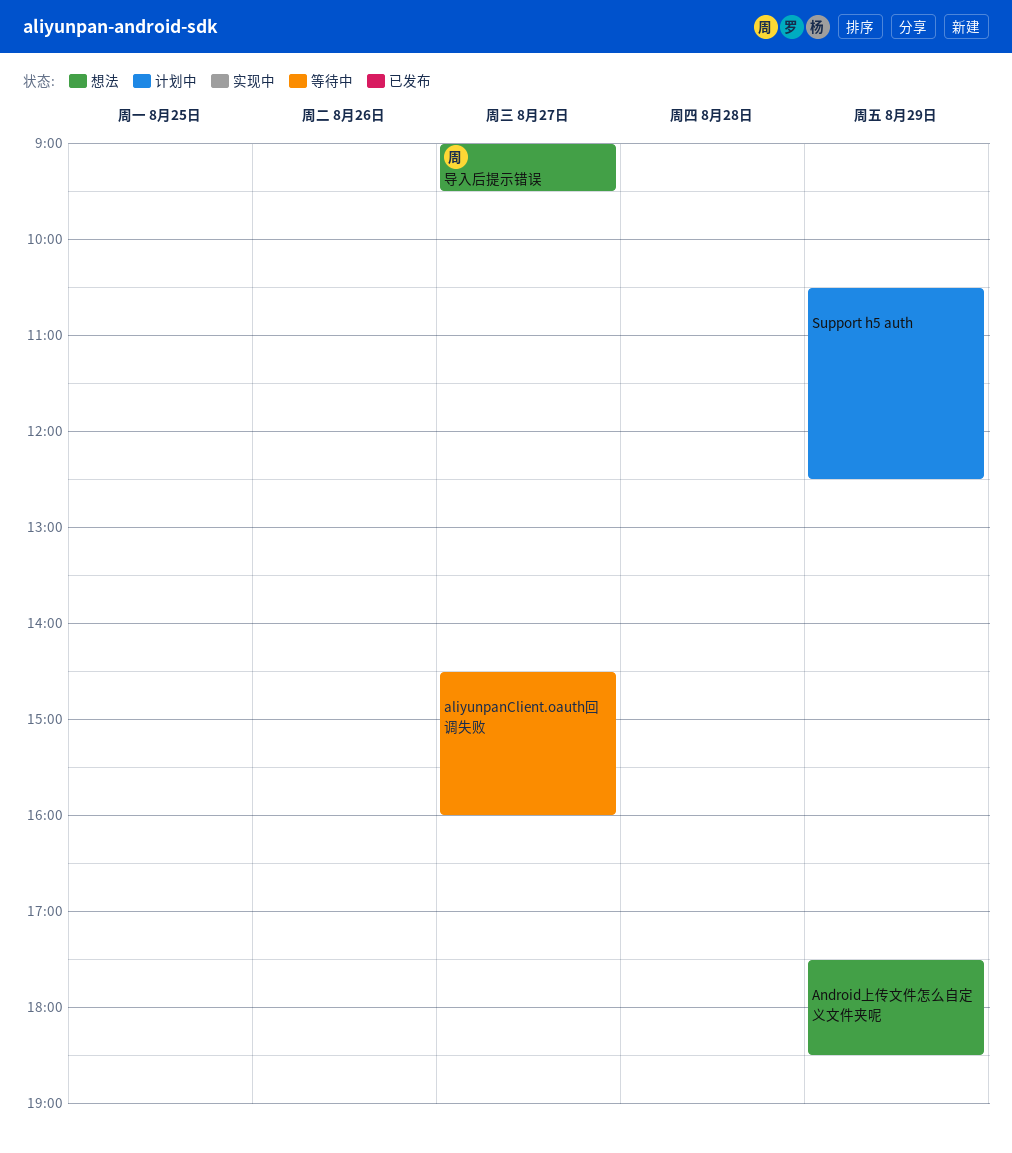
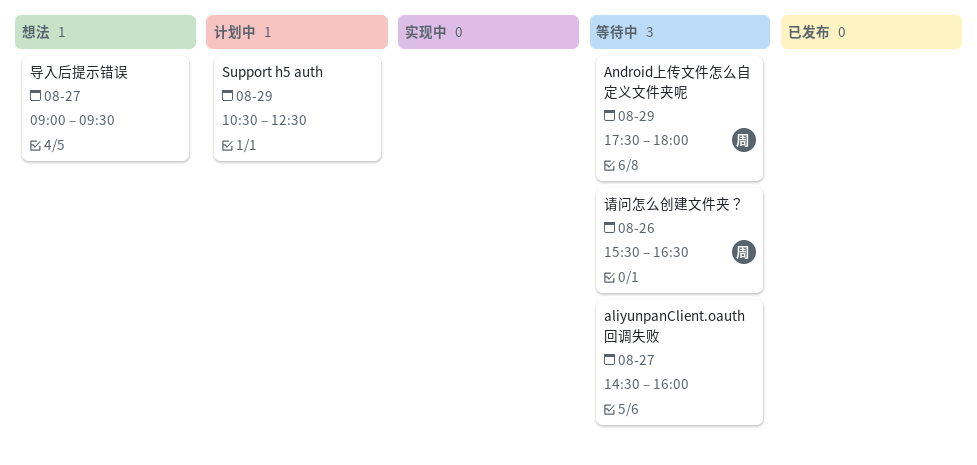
Android上传文件怎么自定义文件夹呢, status: 想法 -> 等待中
Android上传文件怎么自定义文件夹呢, owner: none -> 周
Android上传文件怎么自定义文件夹呢, ends: 18:30 -> 18:00
导入后提示错误, owner: 周 -> none
请问怎么创建文件夹？: none -> present

